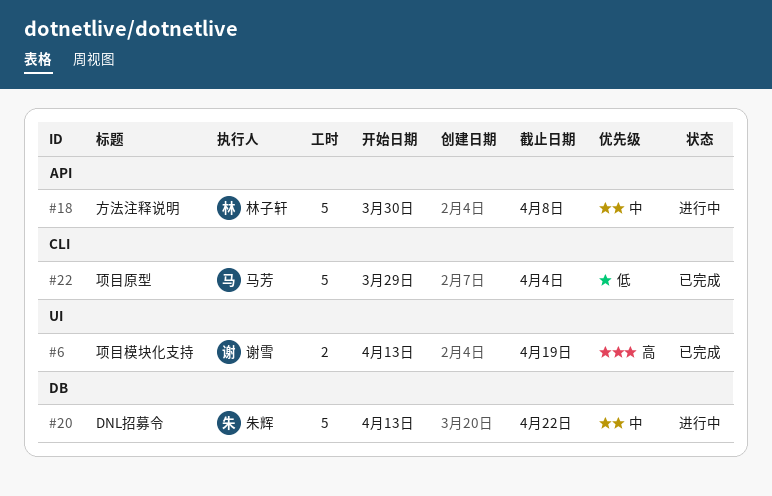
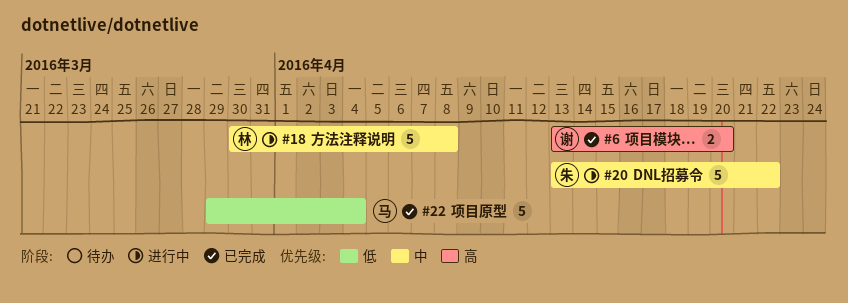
#6, due: Apr 19 -> Apr 20

